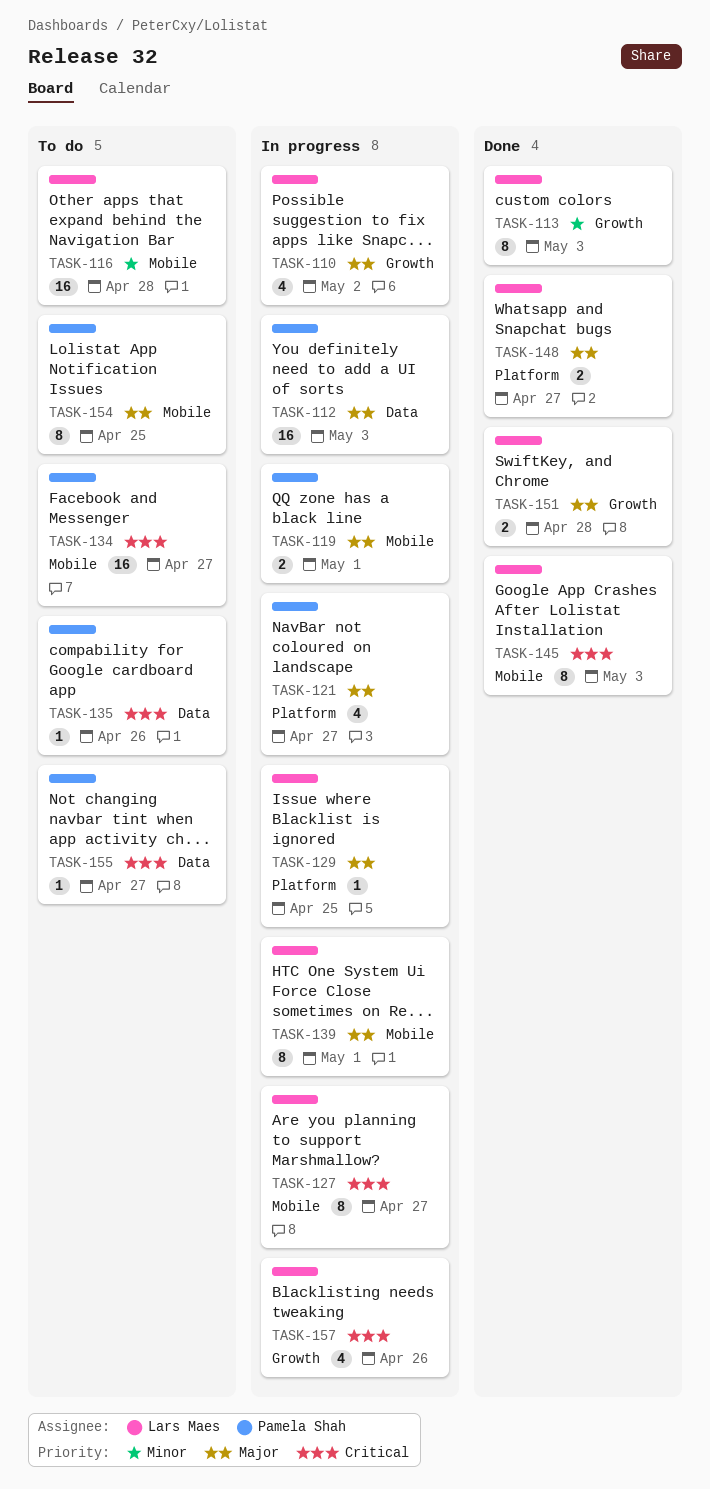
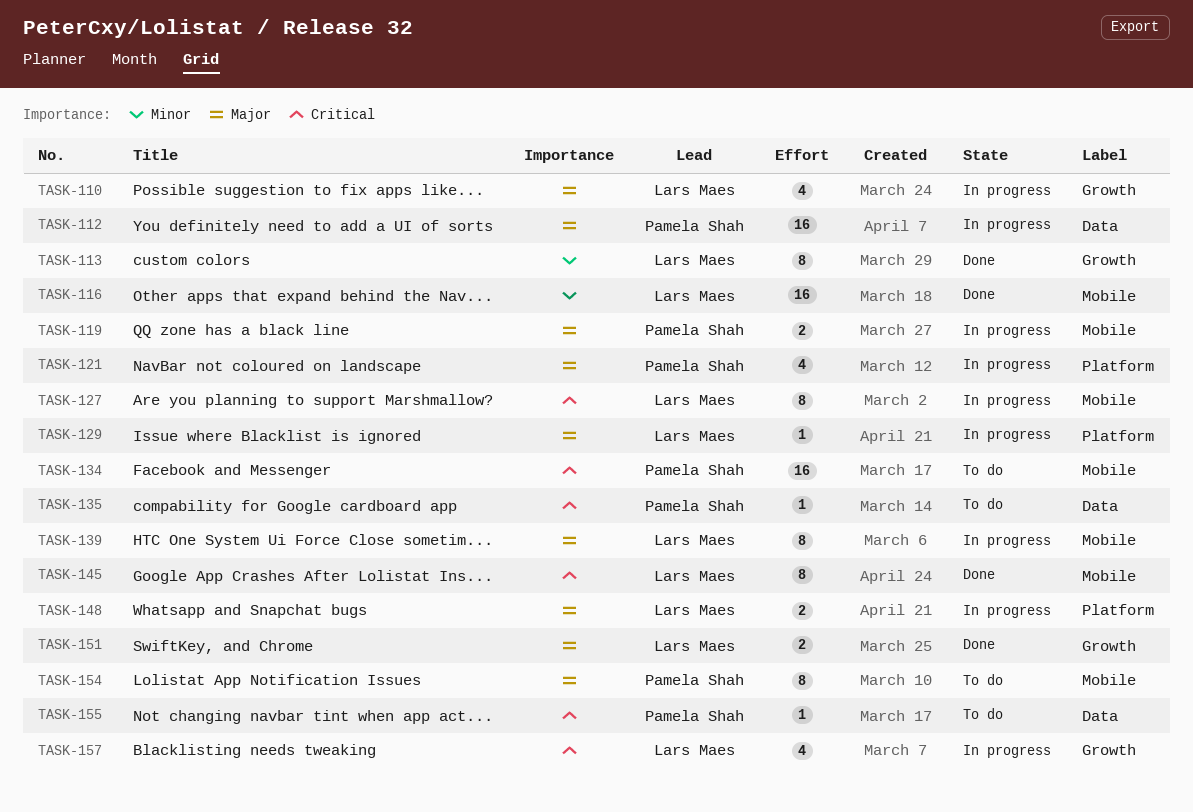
TASK-116, status: To do -> Done
TASK-148, status: Done -> In progress

